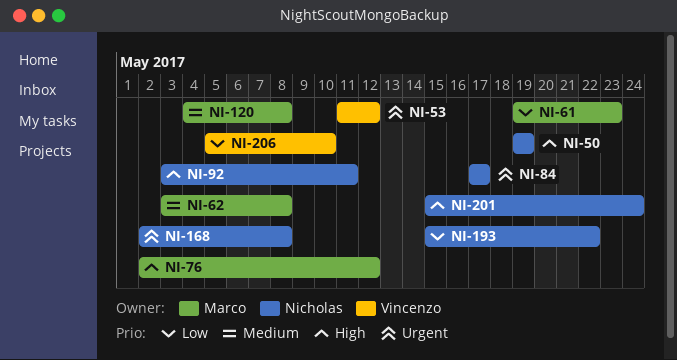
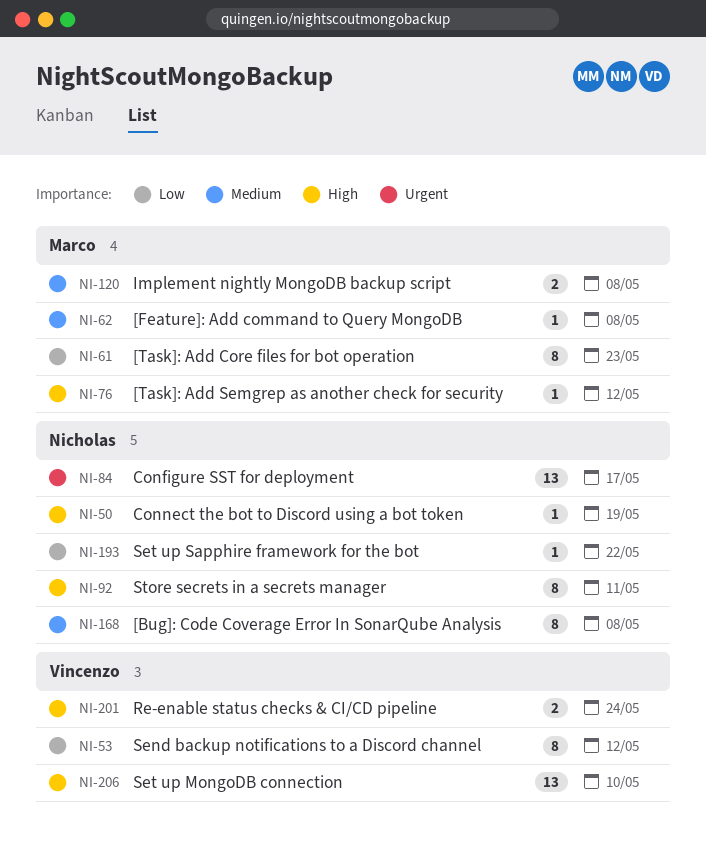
NI-53, priority: Urgent -> Low
NI-168, priority: Urgent -> Medium
NI-201, owner: Nicholas -> Vincenzo
NI-206, priority: Low -> High

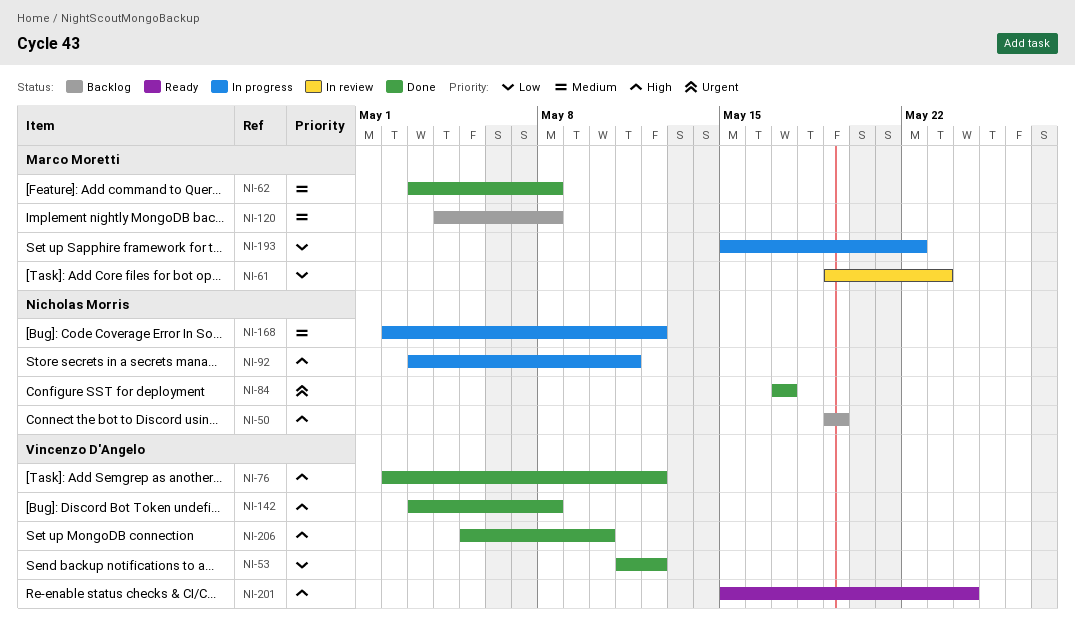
NI-76, owner: Marco Moretti -> Vincenzo D'Angelo
NI-142: none -> present
NI-168, due: May 8 -> May 12
NI-193, owner: Nicholas Morris -> Marco Moretti

